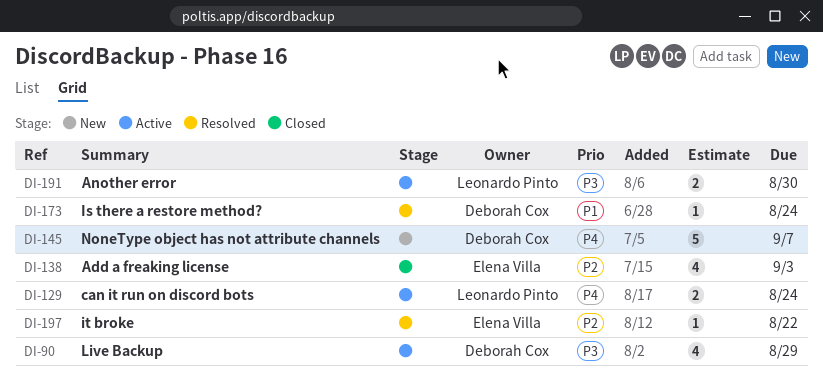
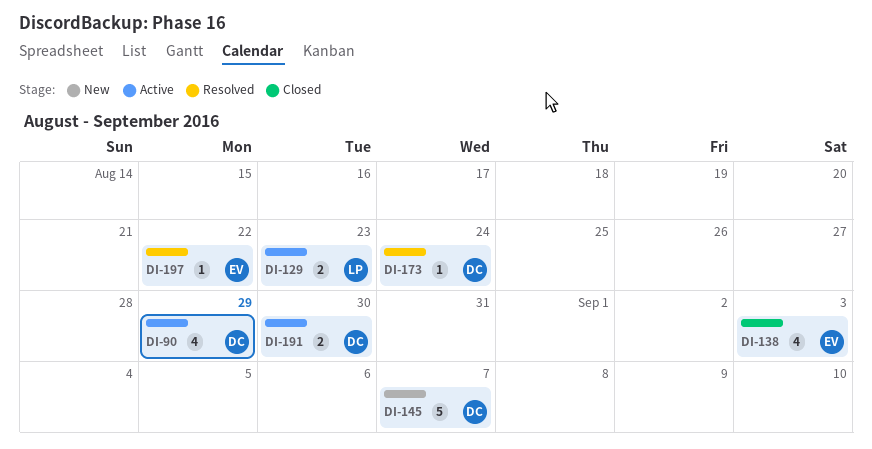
DI-129, due: Aug 24 -> Aug 23
DI-191, owner: Leonardo Pinto -> Deborah Cox

